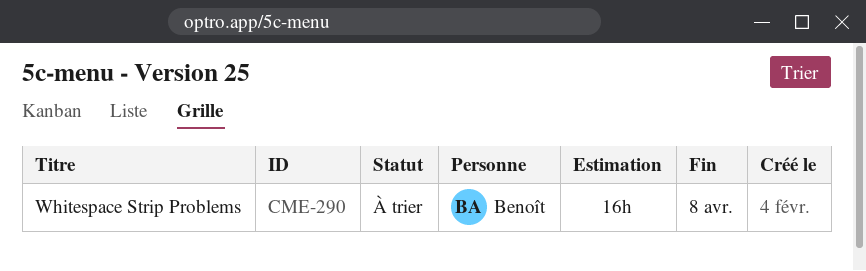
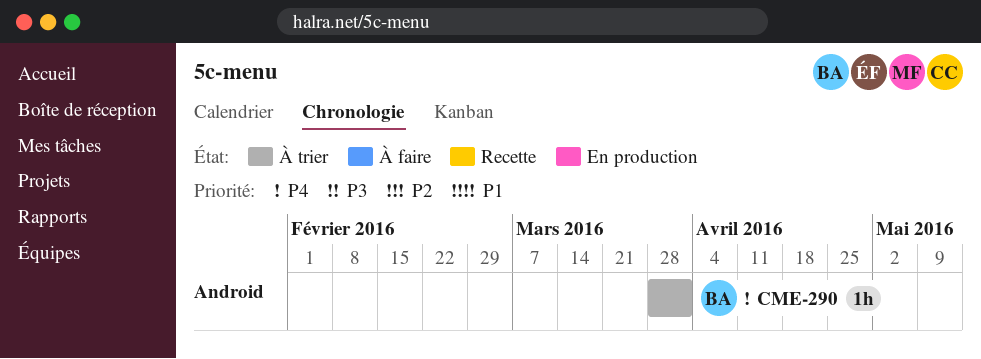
CME-290, estimate: 16h -> 1h
CME-290, due: Apr 8 -> Apr 1

